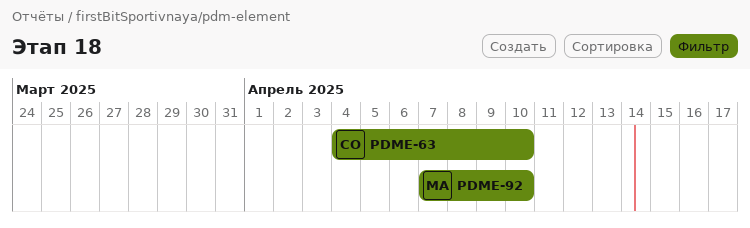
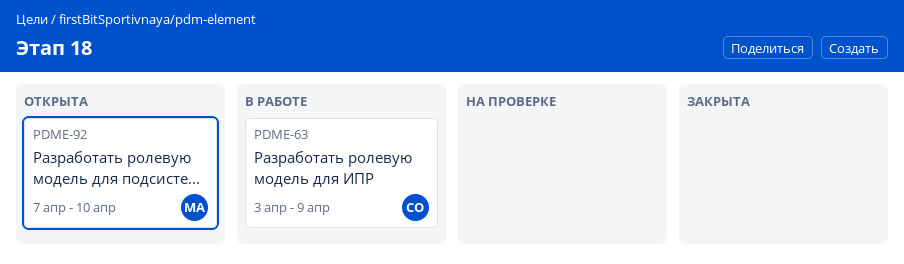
PDME-63, start: Apr 4 -> Apr 3
PDME-63, due: Apr 10 -> Apr 9

